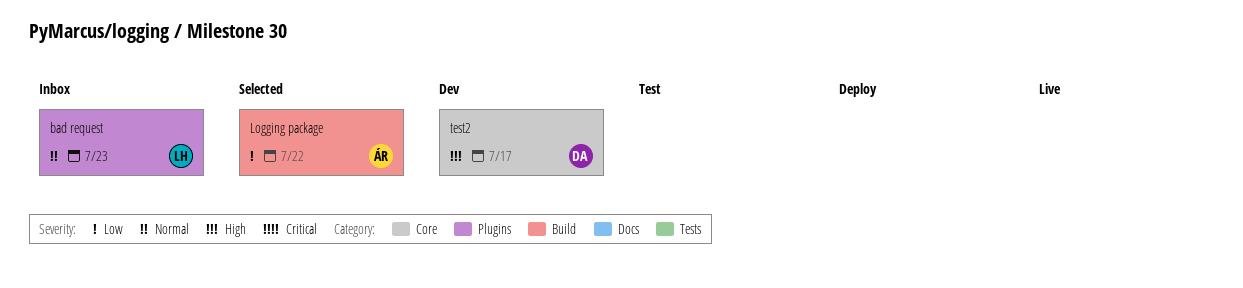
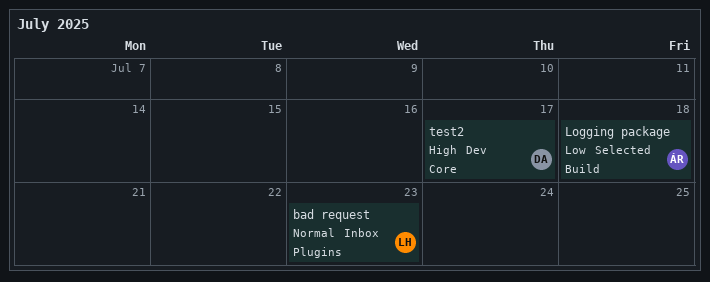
Logging package, due: Jul 22 -> Jul 18

